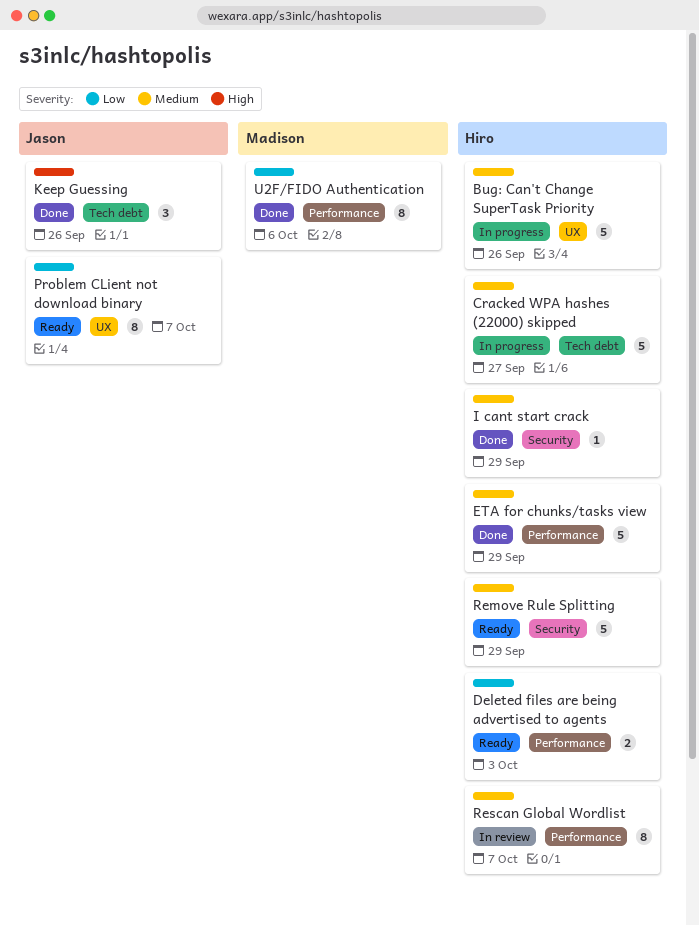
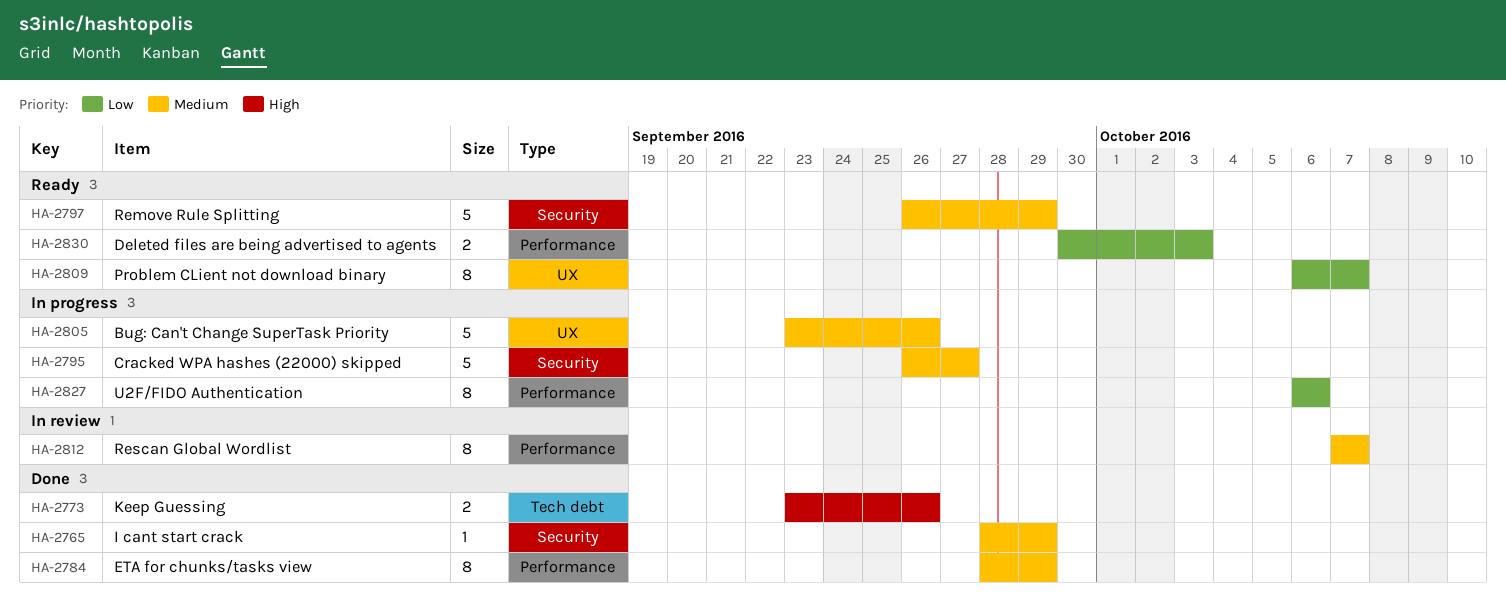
Cracked WPA hashes (22000) skipped, label: Tech debt -> Security
ETA for chunks/tasks view, estimate: 5 -> 8
Keep Guessing, estimate: 3 -> 2
U2F/FIDO Authentication, status: Done -> In progress

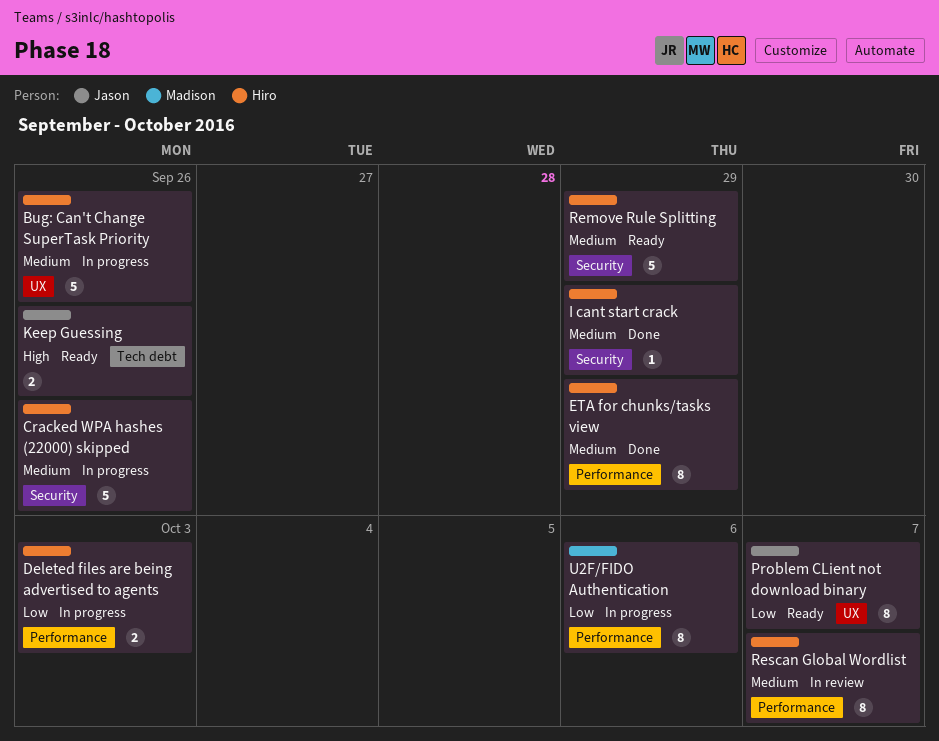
Cracked WPA hashes (22000) skipped, due: Sep 27 -> Sep 26
Deleted files are being advertised to agents, status: Ready -> In progress
Keep Guessing, status: Done -> Ready

